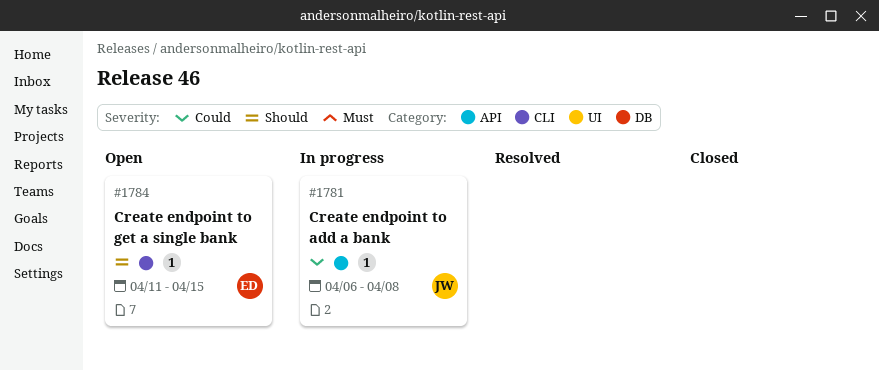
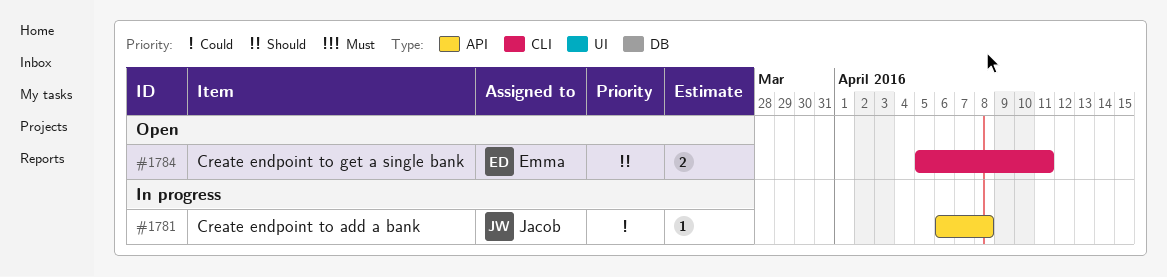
#1784, estimate: 1 -> 2
#1784, start: Apr 11 -> Apr 5
#1784, due: Apr 15 -> Apr 11

